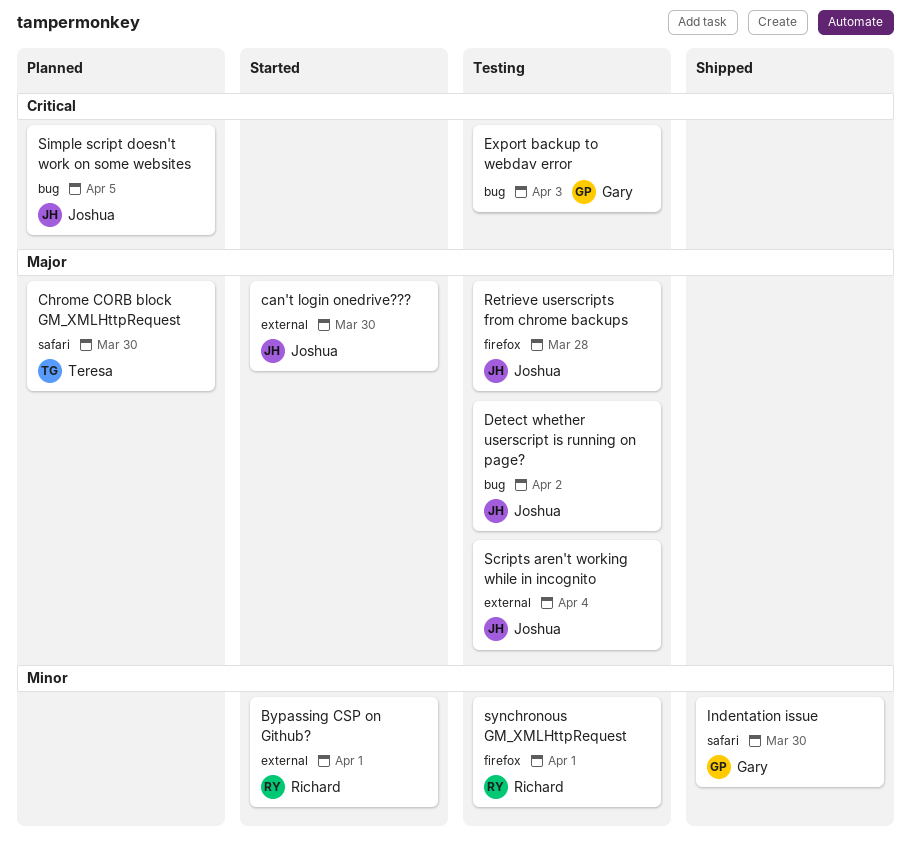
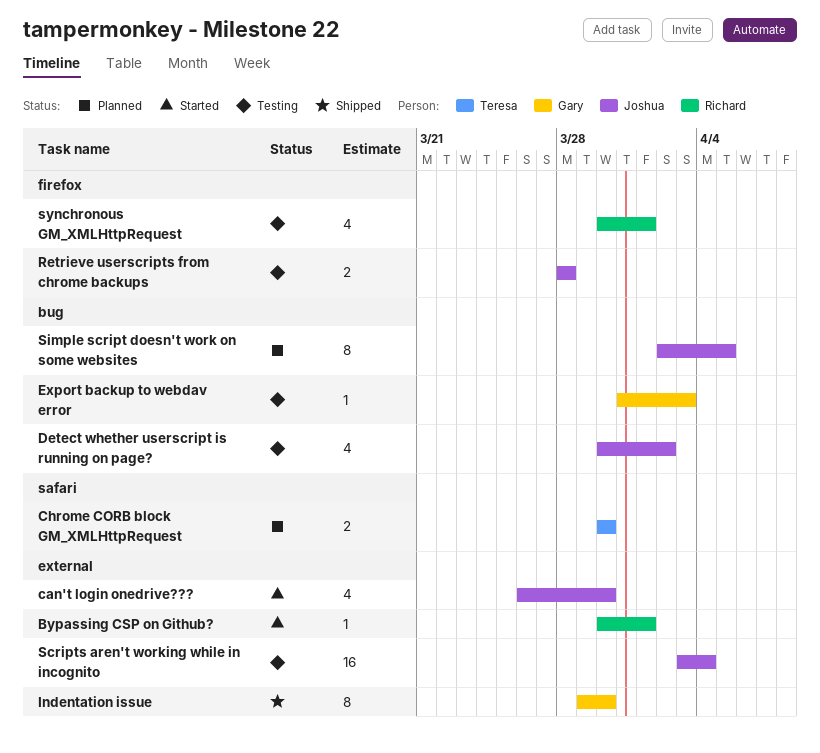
Indentation issue, label: safari -> external

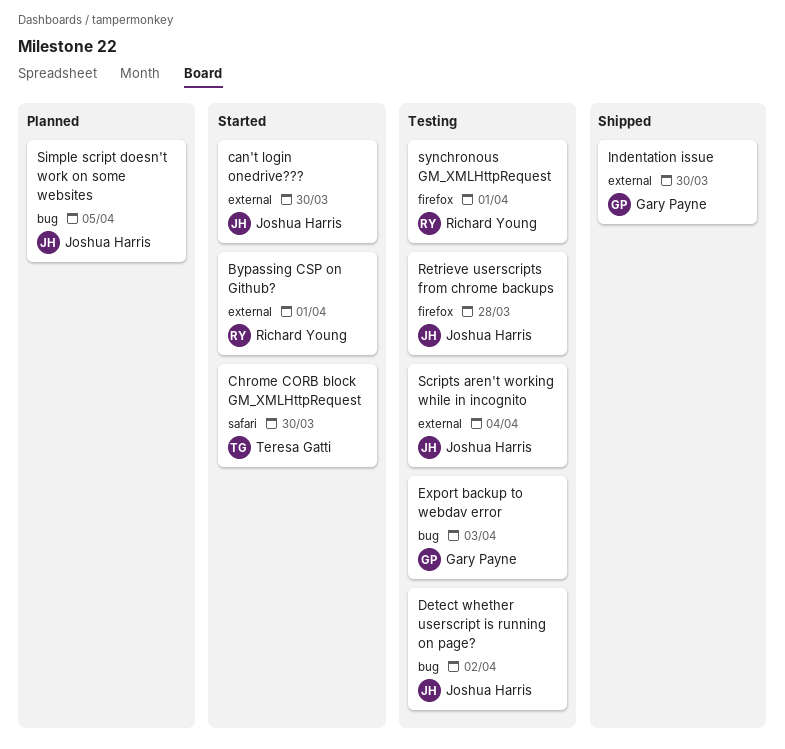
Chrome CORB block GM_XMLHttpRequest, status: Planned -> Started

